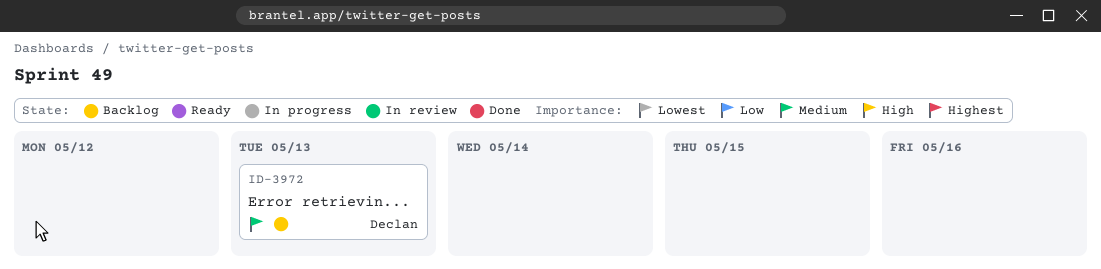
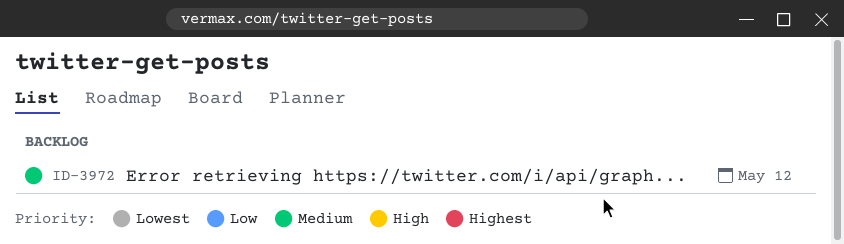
ID-3972, due: May 13 -> May 12

